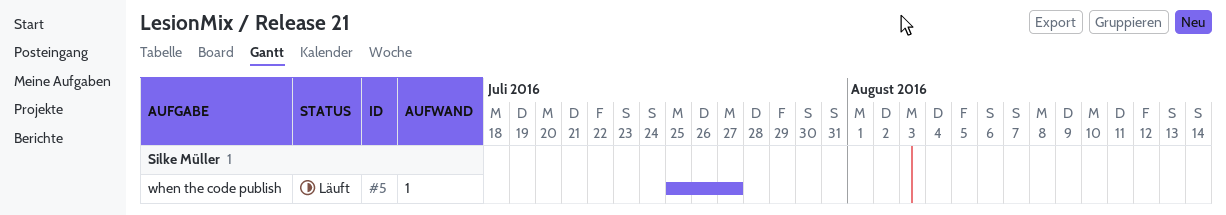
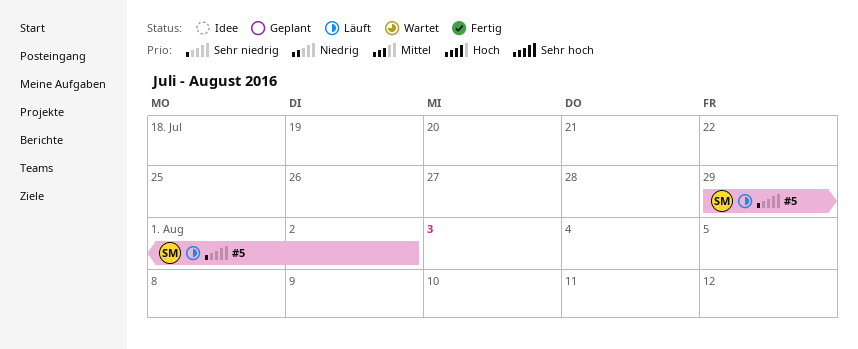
#5, start: Jul 25 -> Jul 29
#5, due: Jul 27 -> Aug 2

